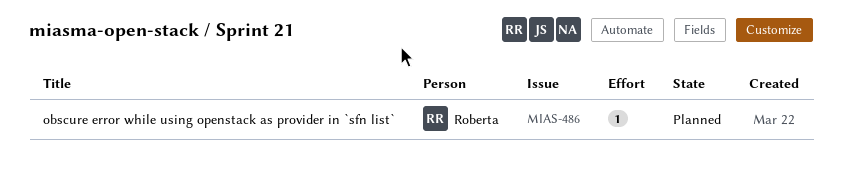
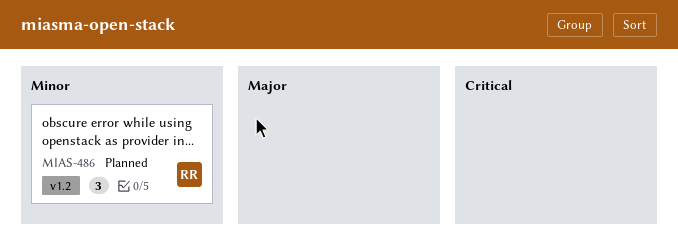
MIAS-486, estimate: 1 -> 3

